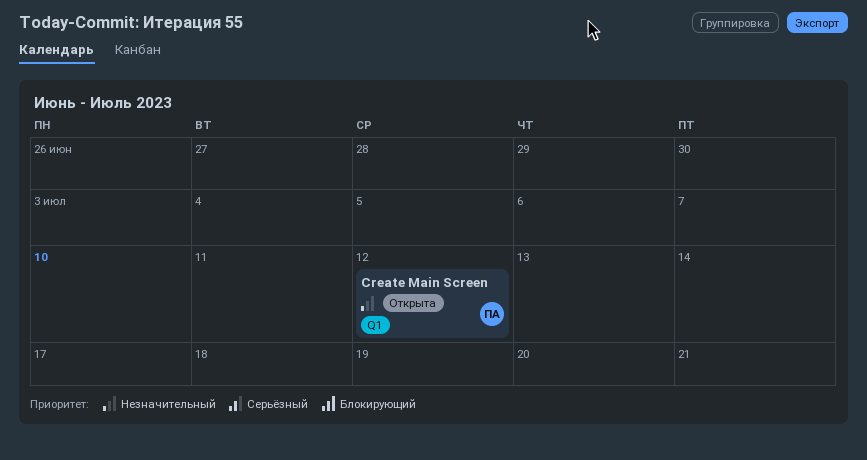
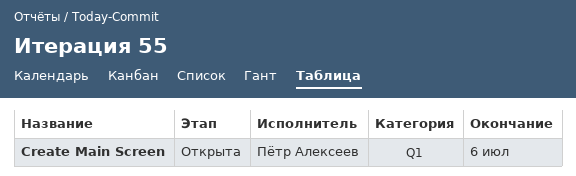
Create Main Screen, due: Jul 12 -> Jul 6

